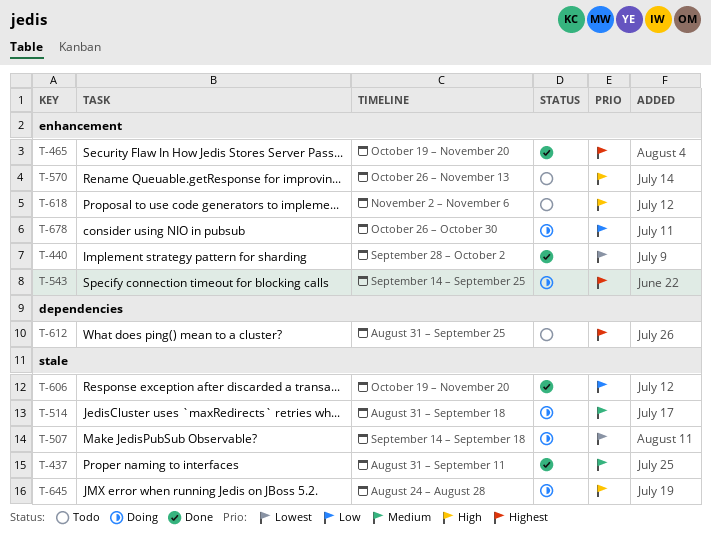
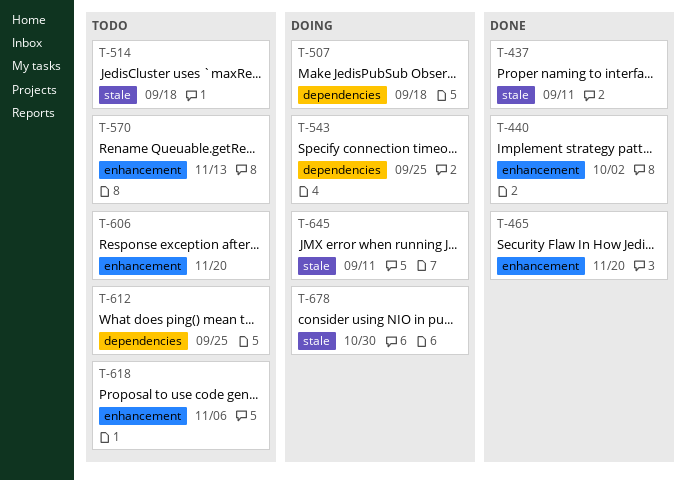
T-507, label: stale -> dependencies
T-514, status: Doing -> Todo
T-543, label: enhancement -> dependencies
T-606, status: Done -> Todo
T-606, label: stale -> enhancement
T-645, due: Aug 28 -> Sep 11
T-678, label: enhancement -> stale

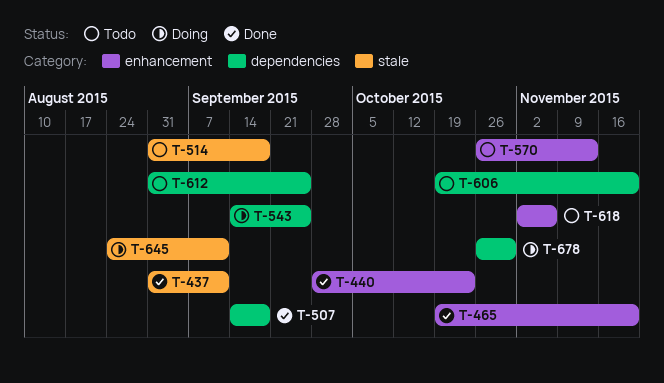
T-440, due: Oct 2 -> Oct 23
T-507, status: Doing -> Done
T-606, label: enhancement -> dependencies
T-678, label: stale -> dependencies

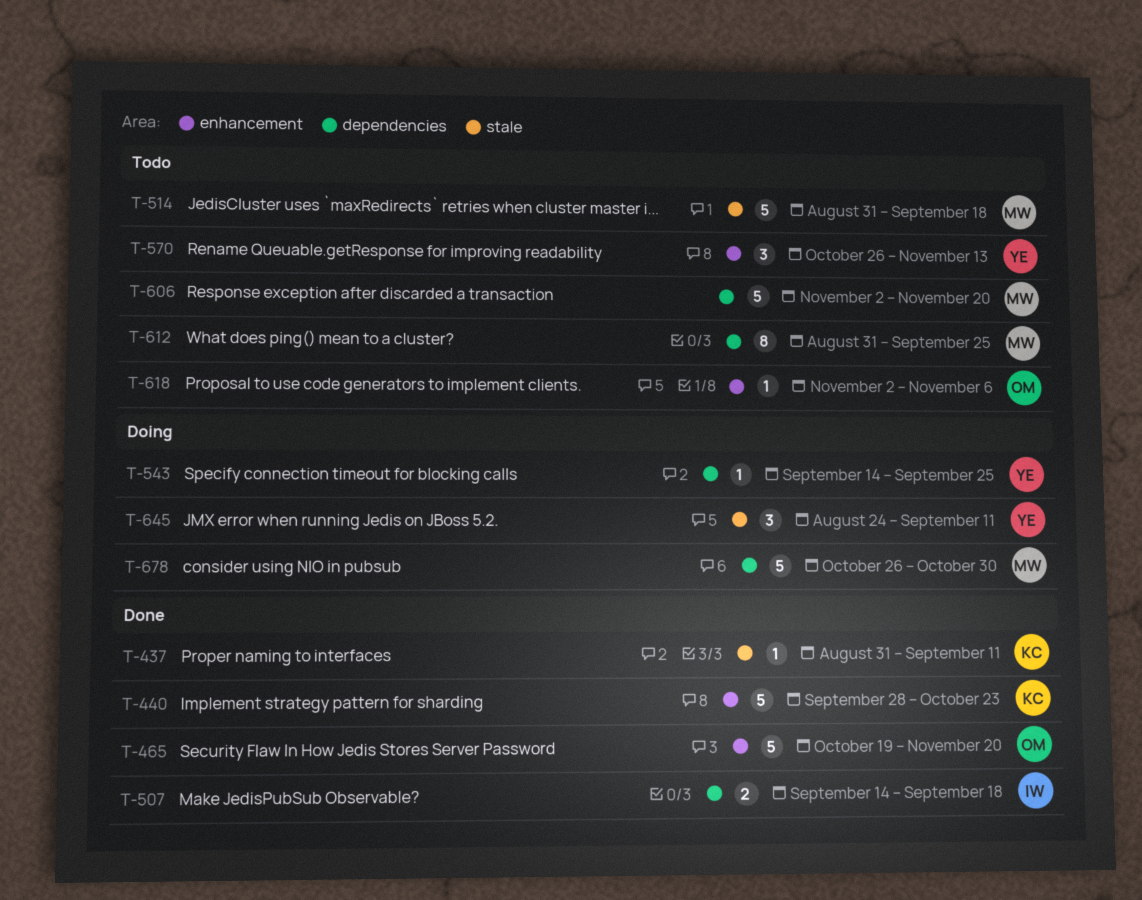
T-606, start: Oct 19 -> Nov 2

